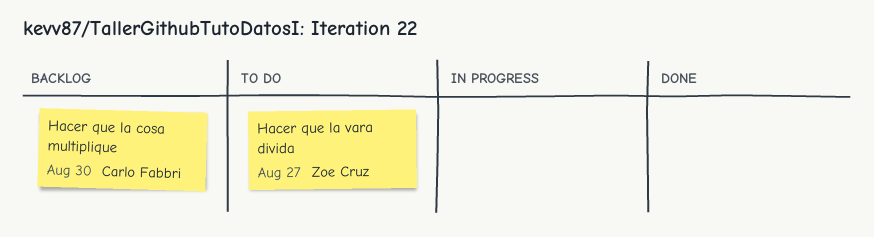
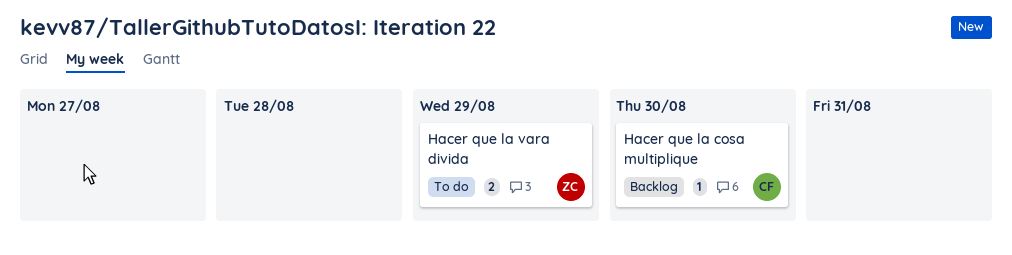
Hacer que la vara divida, due: Aug 27 -> Aug 29

